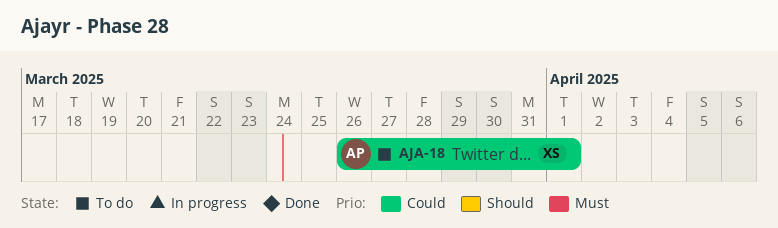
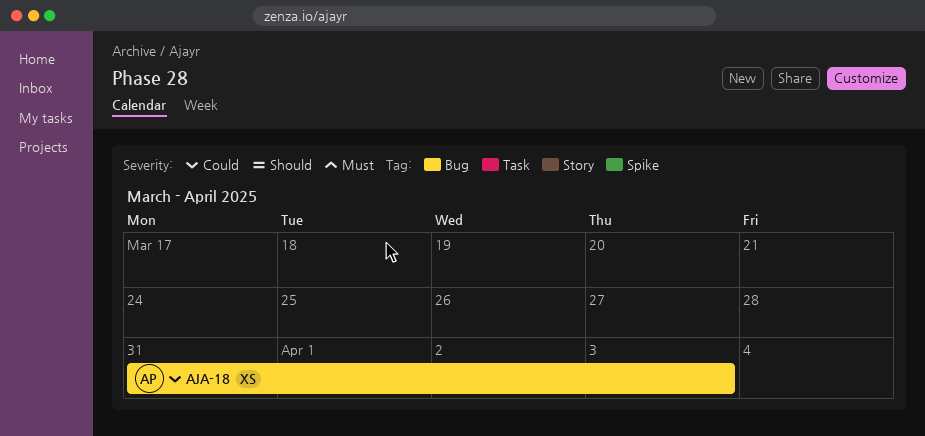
AJA-18, start: Mar 26 -> Mar 31
AJA-18, due: Apr 1 -> Apr 3

